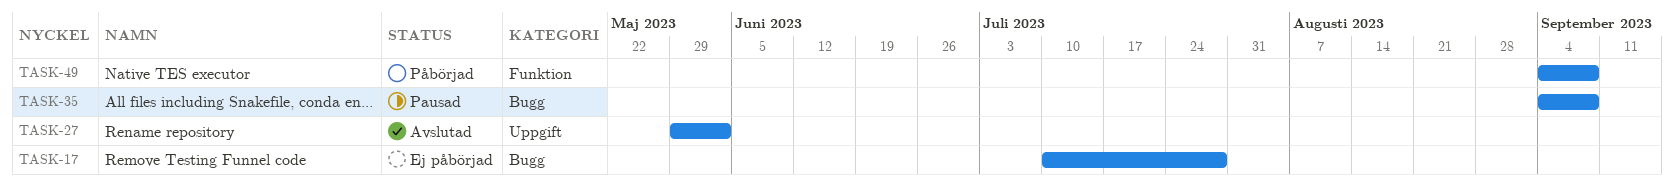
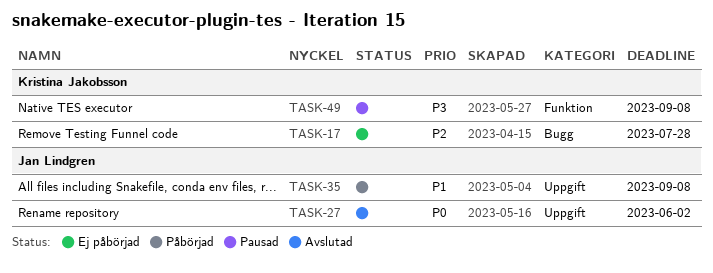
TASK-35, status: Pausad -> Påbörjad
TASK-35, label: Bugg -> Uppgift
TASK-49, status: Påbörjad -> Pausad

